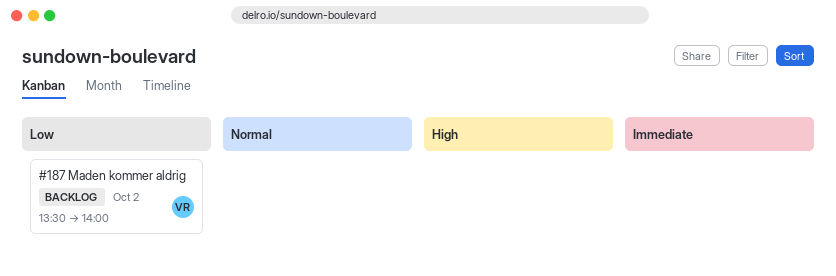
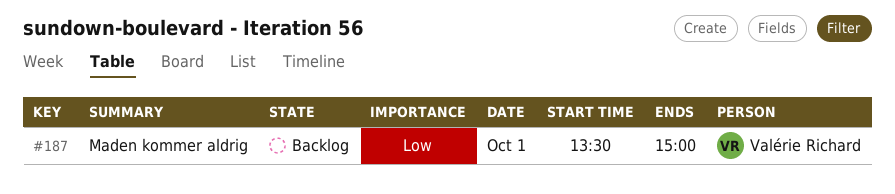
#187, day: Oct 2 -> Oct 1
#187, ends: 14:00 -> 15:00

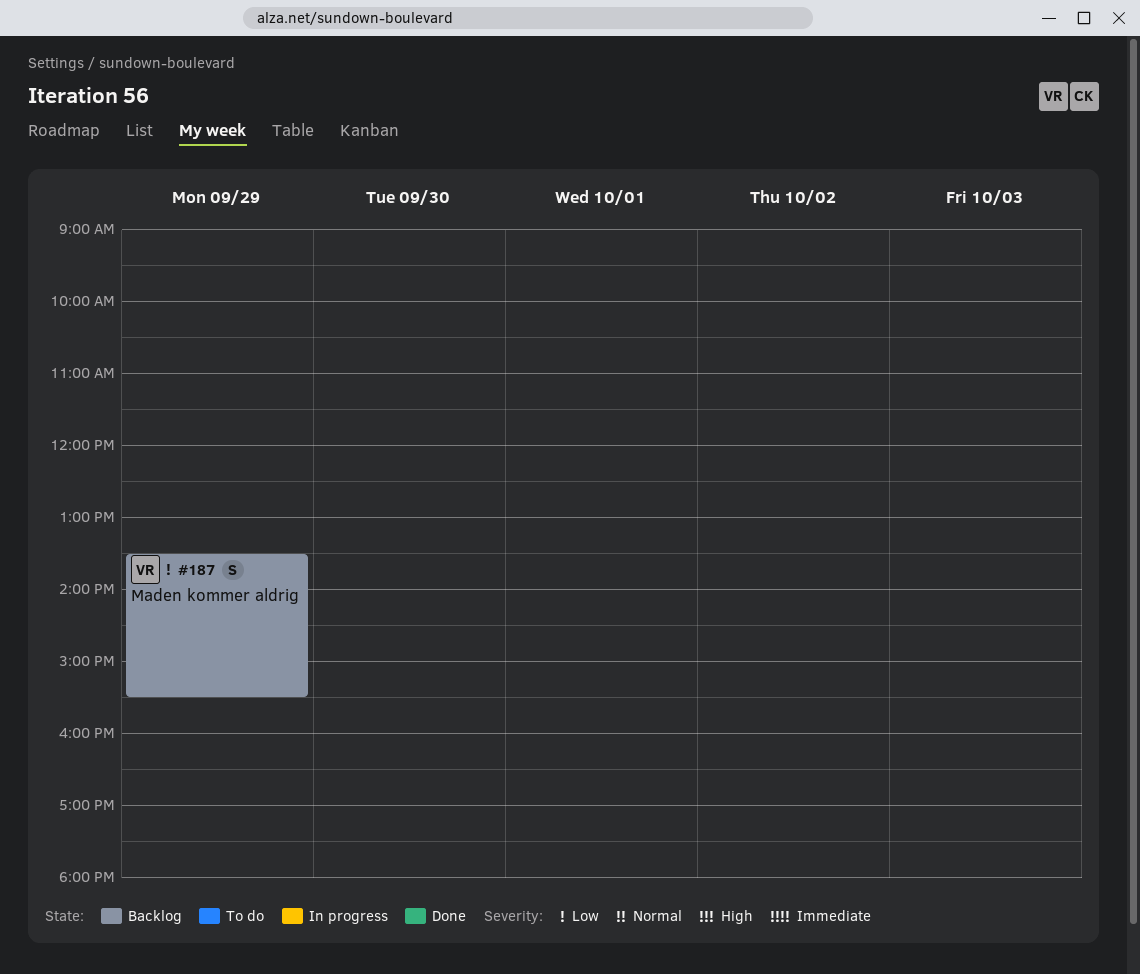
#187, day: Oct 1 -> Sep 29
#187, ends: 15:00 -> 15:30

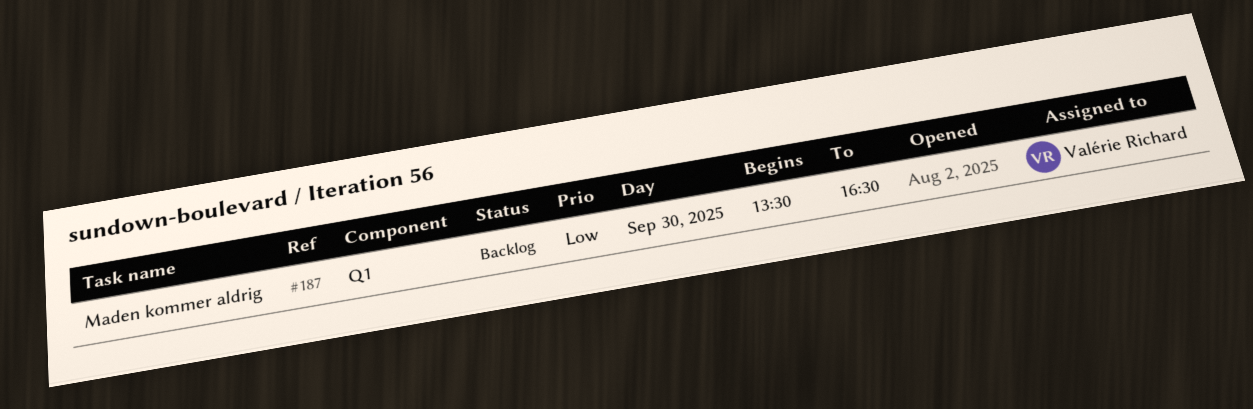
#187, day: Sep 29 -> Sep 30
#187, ends: 15:30 -> 16:30

